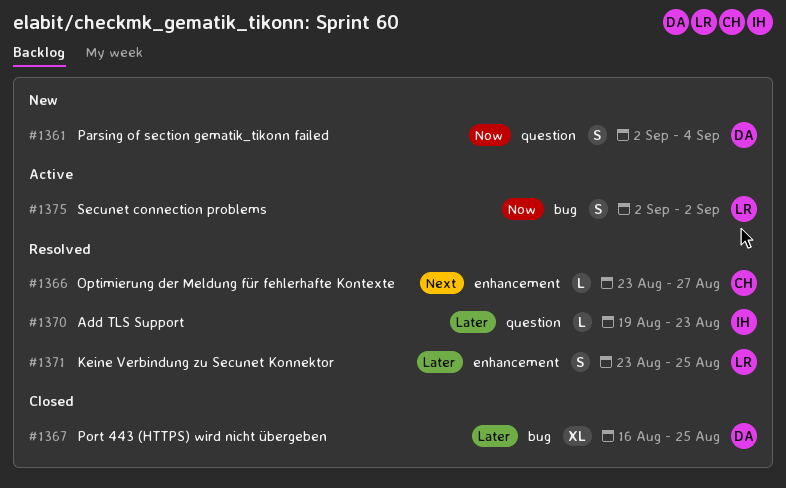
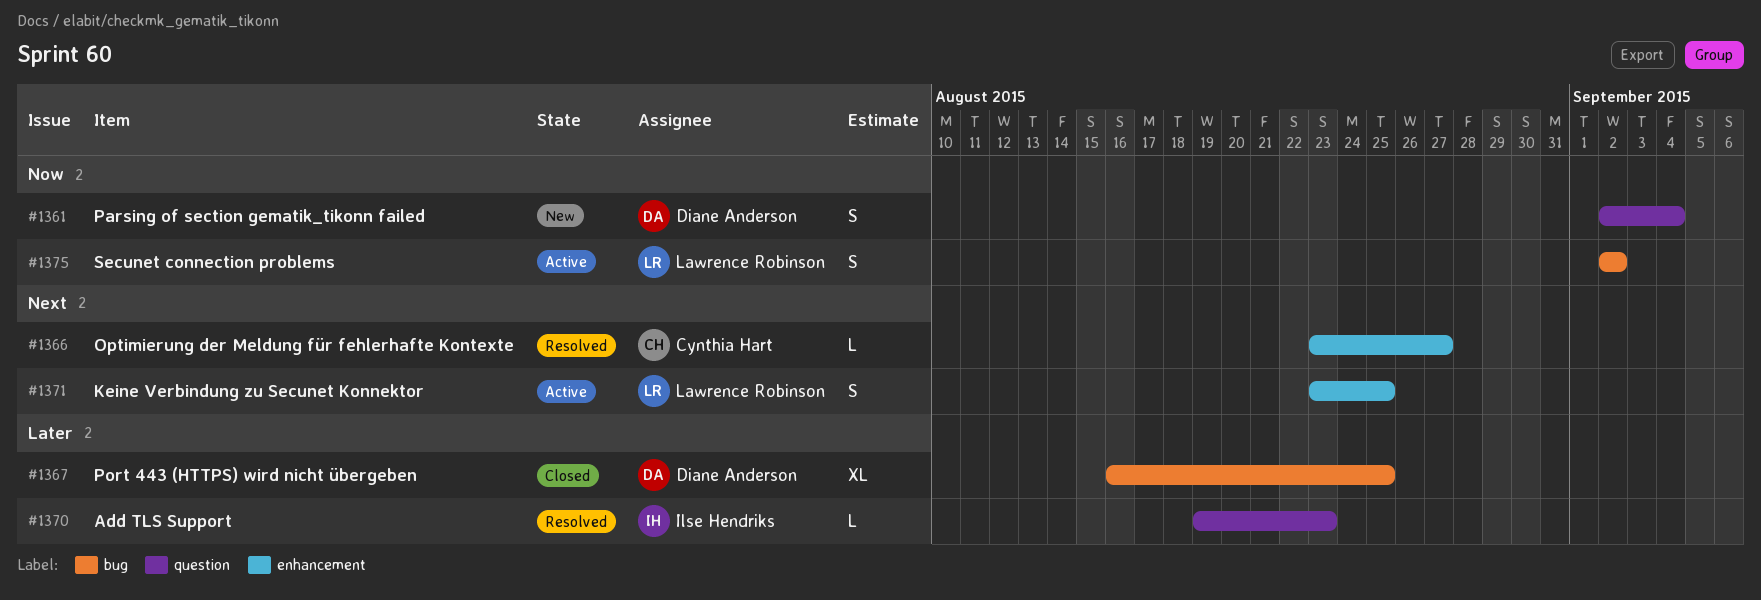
#1371, status: Resolved -> Active
#1371, priority: Later -> Next

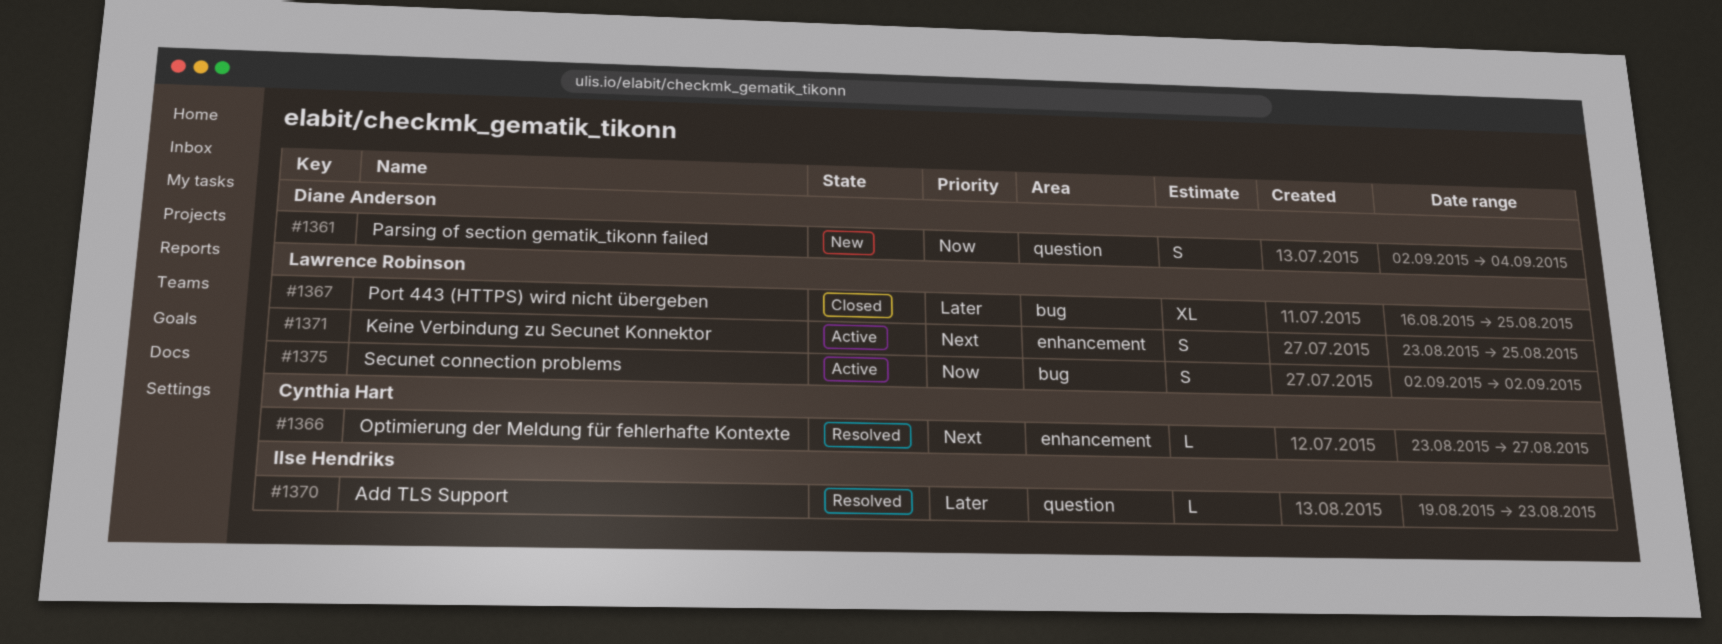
#1367, owner: Diane Anderson -> Lawrence Robinson

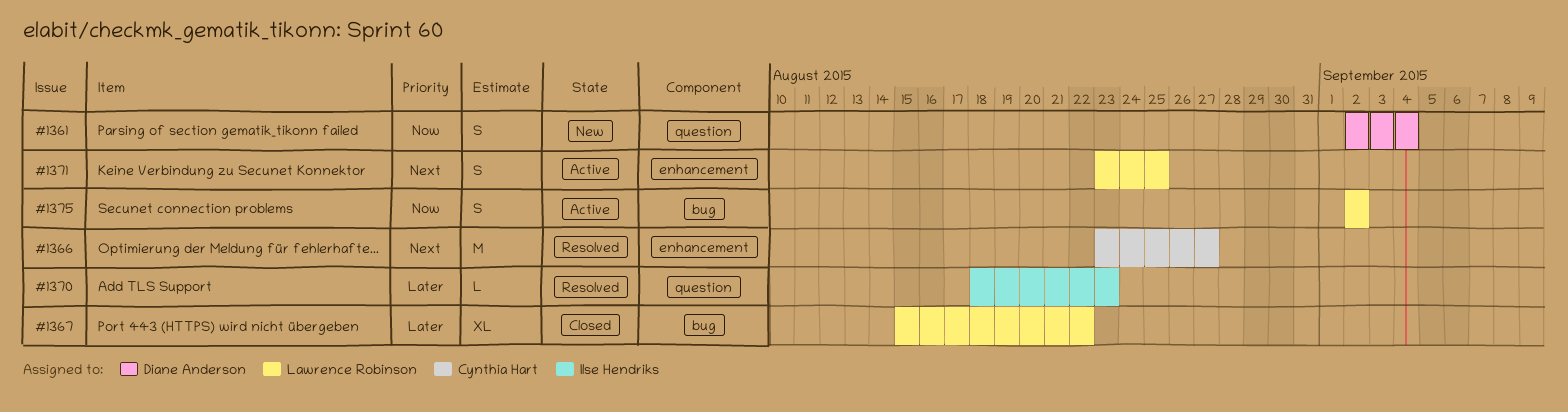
#1366, estimate: L -> M
#1367, start: Aug 16 -> Aug 15
#1367, due: Aug 25 -> Aug 22
#1370, start: Aug 19 -> Aug 18

